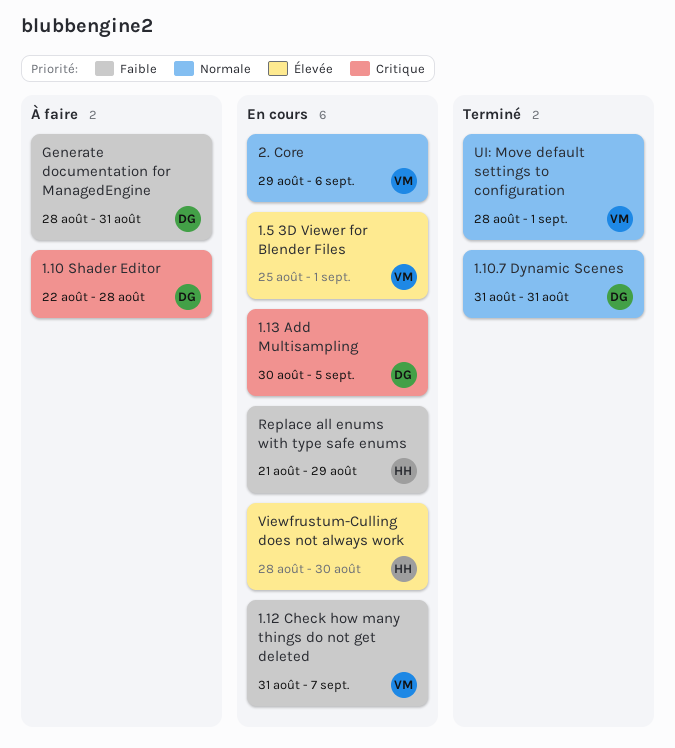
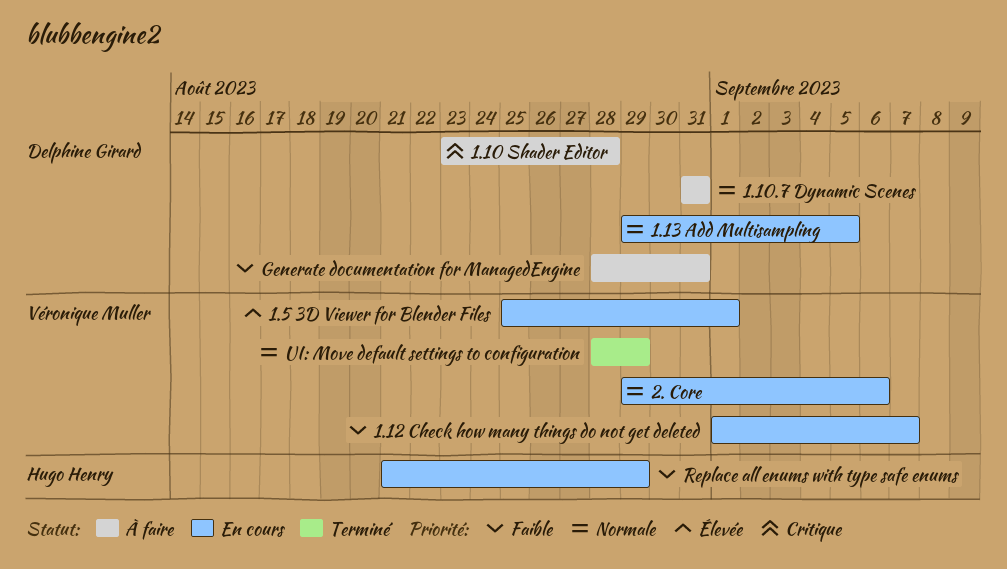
1.10 Shader Editor, start: Aug 22 -> Aug 23
1.10.7 Dynamic Scenes, status: Terminé -> À faire
1.12 Check how many things do not get deleted, start: Aug 31 -> Sep 1
1.13 Add Multisampling, priority: Critique -> Normale
1.13 Add Multisampling, start: Aug 30 -> Aug 29
UI: Move default settings to configuration, due: Sep 1 -> Aug 29
Viewfrustum-Culling does not always work: present -> none

